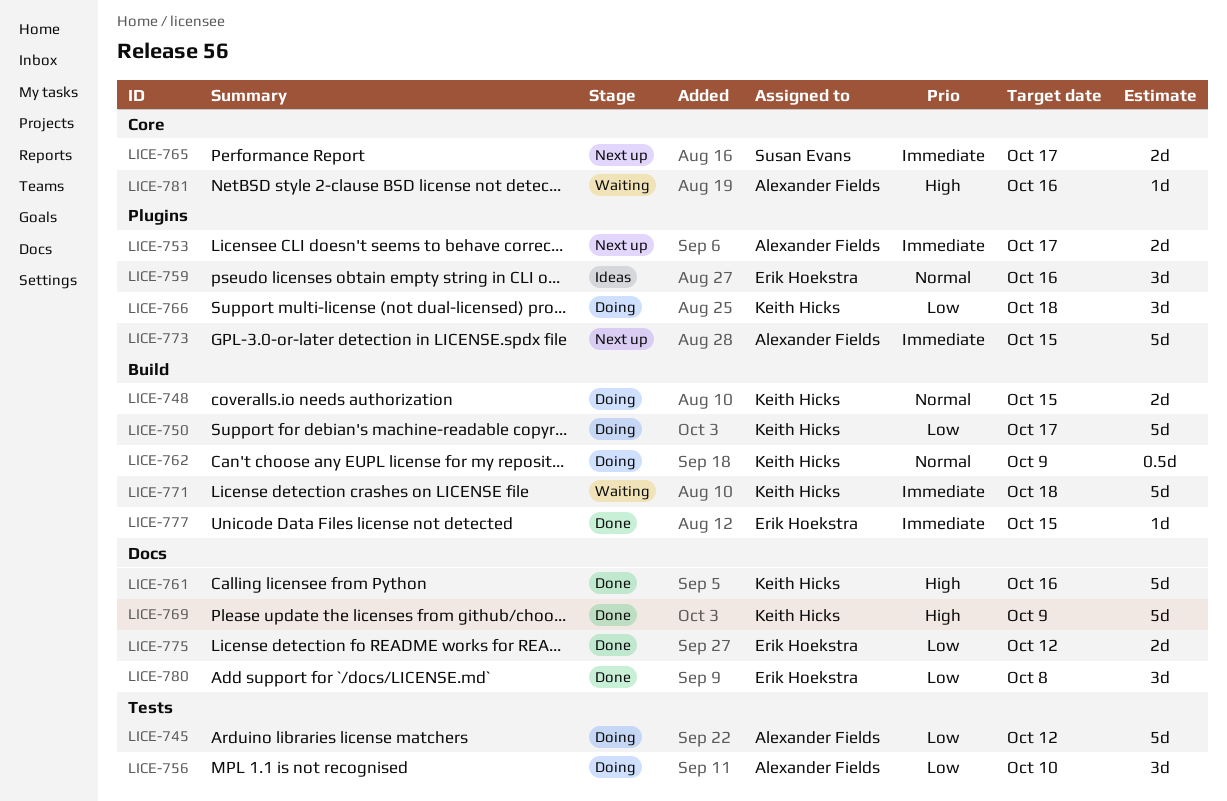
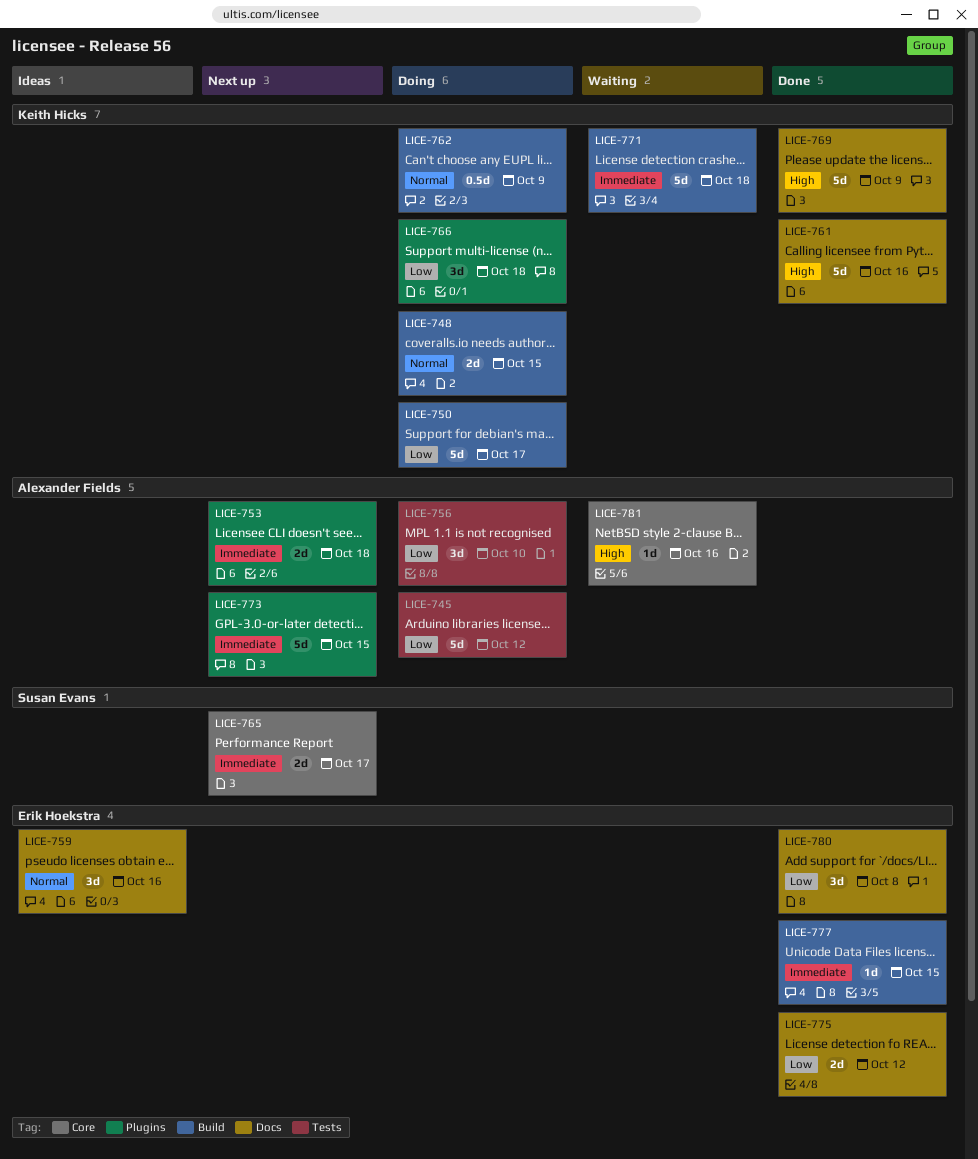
LICE-753, due: Oct 17 -> Oct 18
LICE-759, label: Plugins -> Docs

